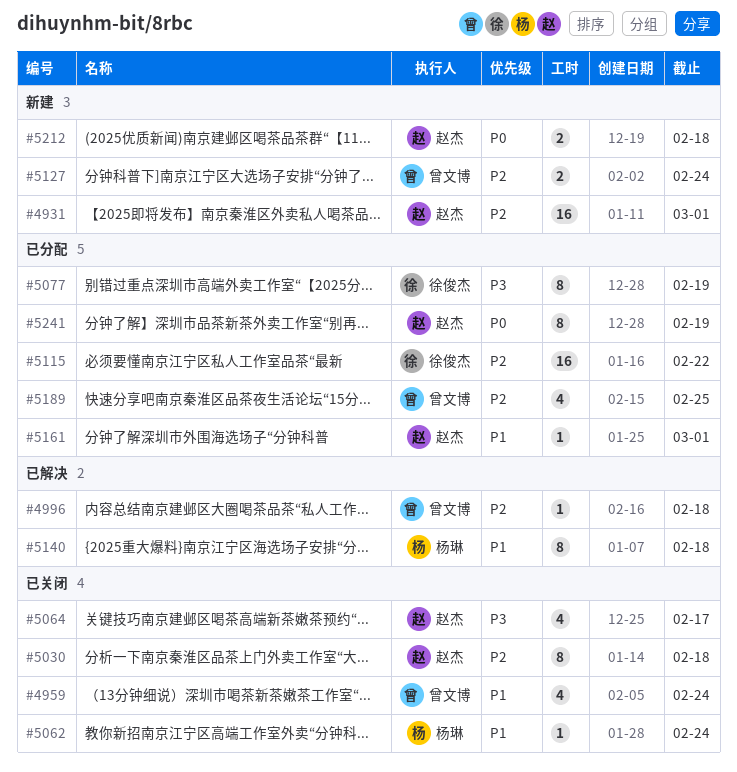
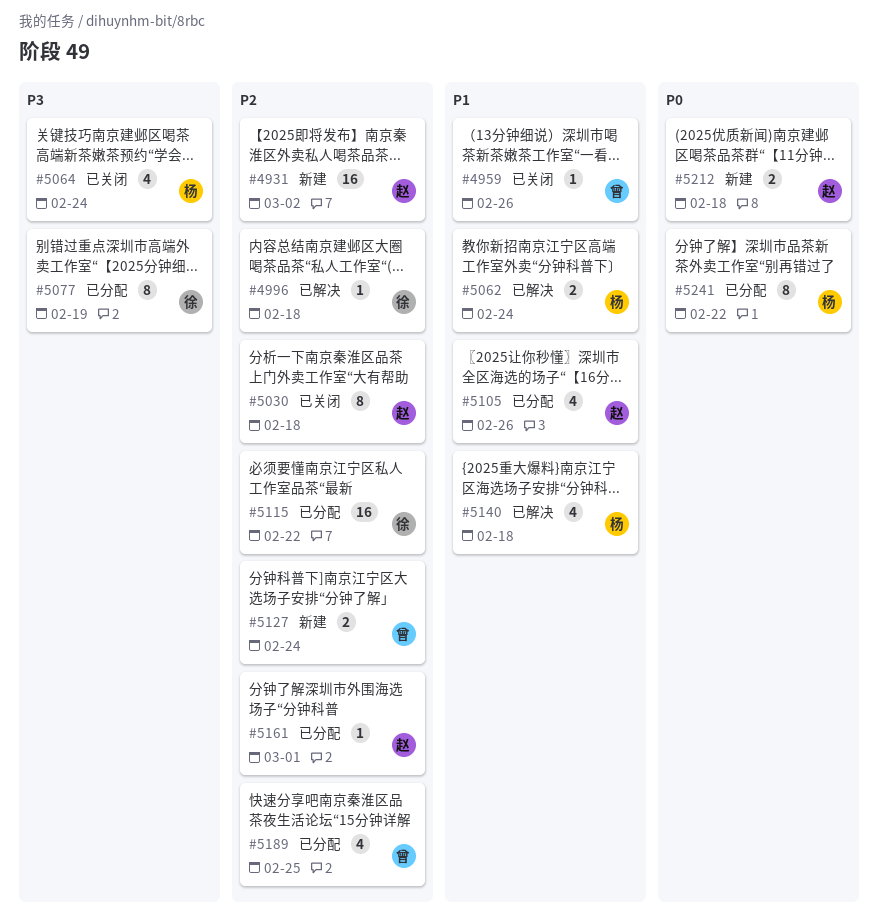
#4931, due: Mar 1 -> Mar 2
#4959, estimate: 4 -> 1
#4959, due: Feb 24 -> Feb 26
#4996, owner: 曾文博 -> 徐俊杰
#5062, status: 已关闭 -> 已解决
#5062, estimate: 1 -> 2
#5064, owner: 赵杰 -> 杨琳
#5064, due: Feb 17 -> Feb 24
#5105: none -> present
#5140, estimate: 8 -> 4
#5161, priority: P1 -> P2
#5241, owner: 赵杰 -> 杨琳
#5241, due: Feb 19 -> Feb 22

